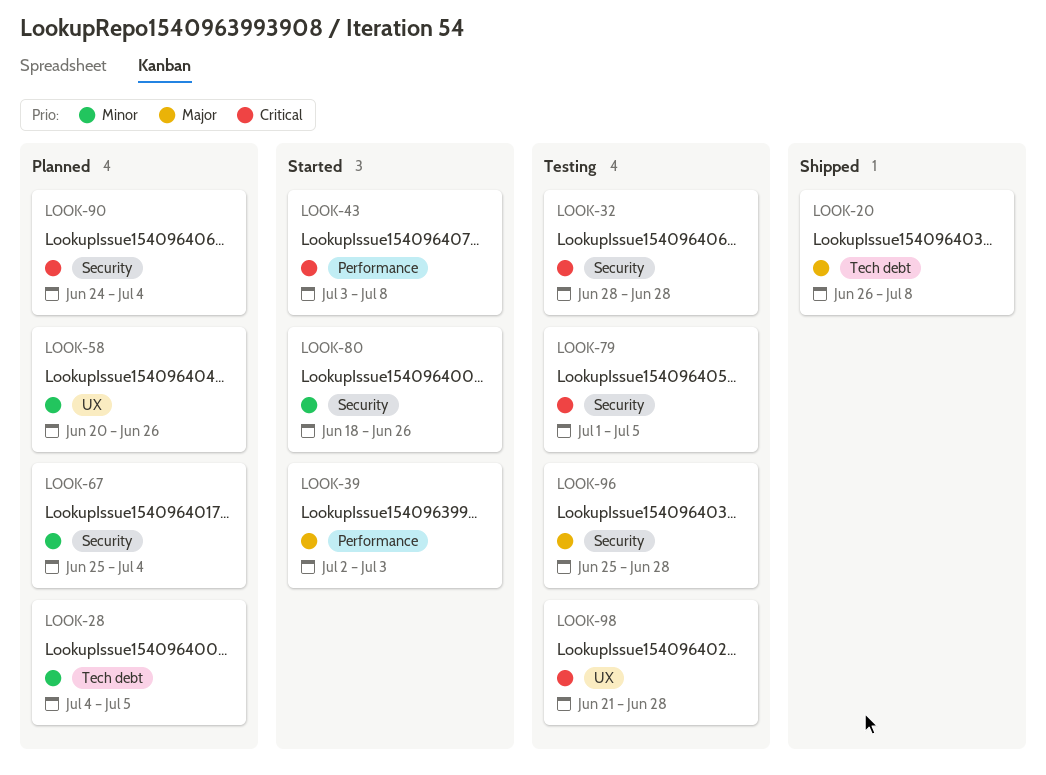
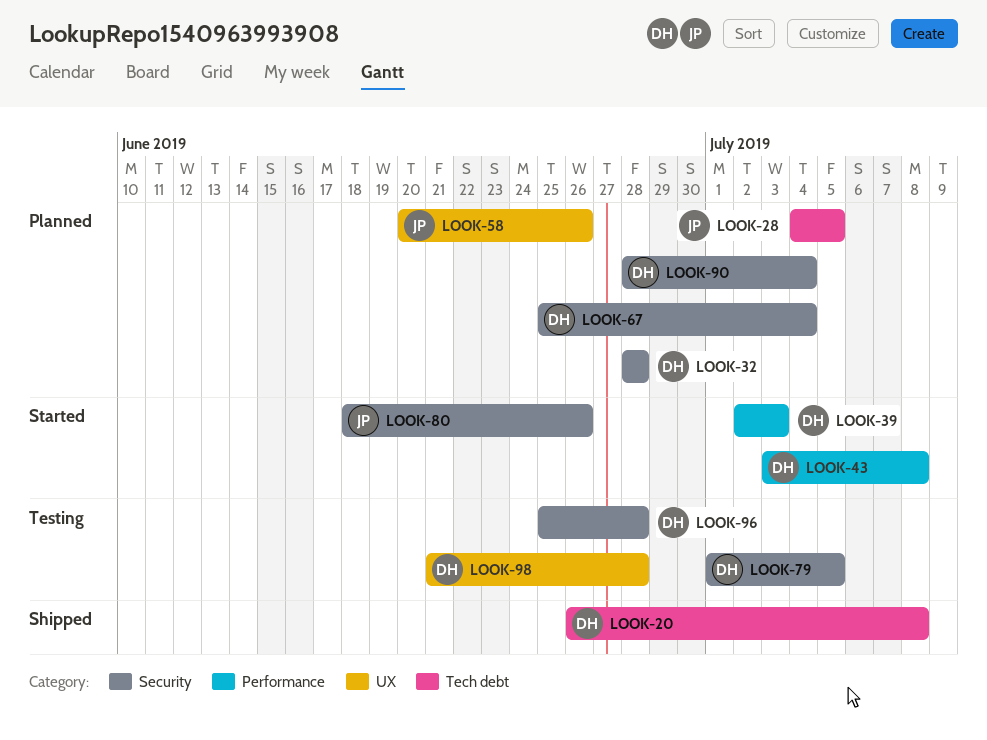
LOOK-32, status: Testing -> Planned
LOOK-90, start: Jun 24 -> Jun 28

